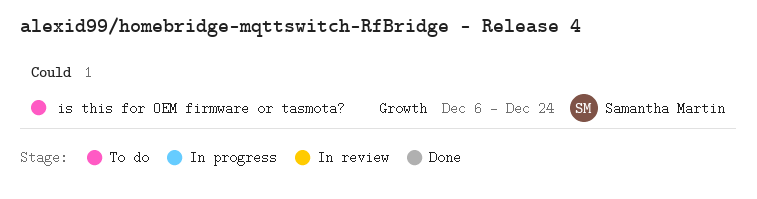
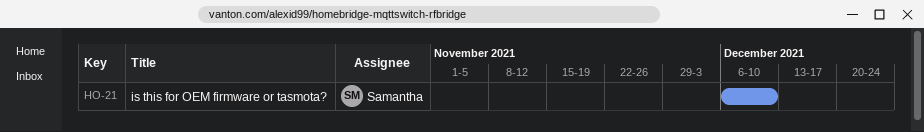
is this for OEM firmware or tasmota?, due: Dec 24 -> Dec 10

